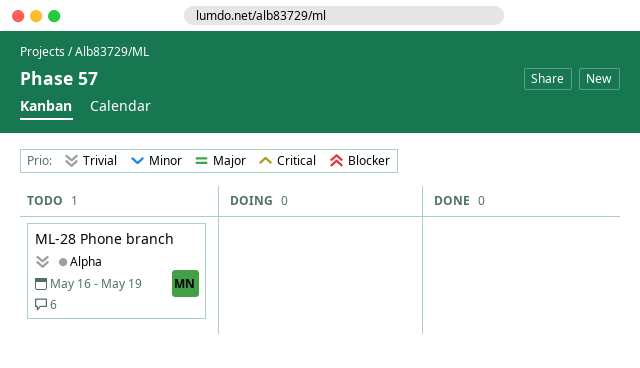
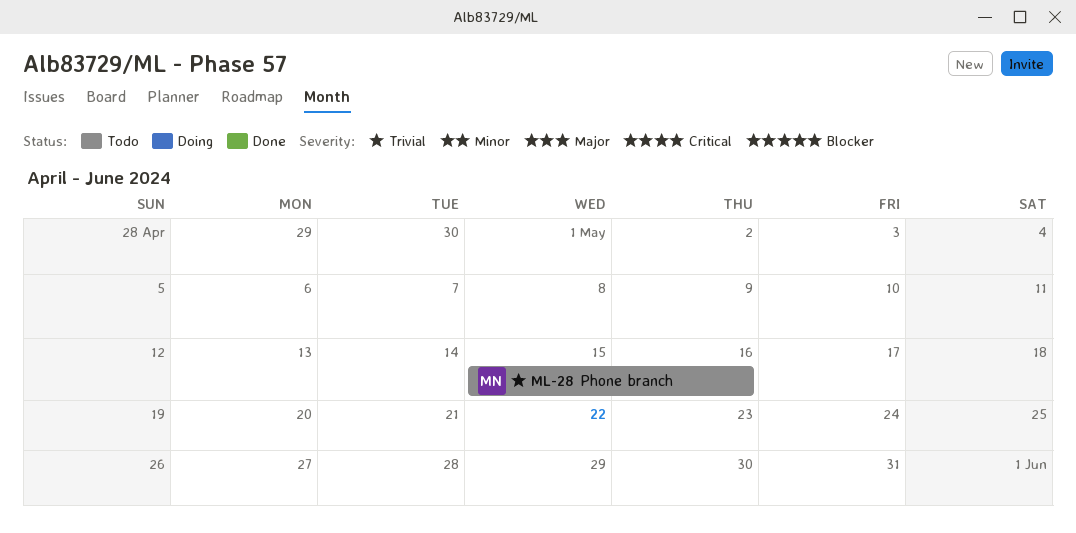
ML-28, start: May 16 -> May 15
ML-28, due: May 19 -> May 16

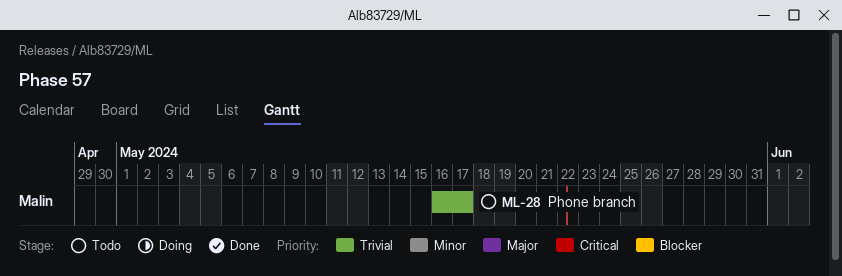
ML-28, start: May 15 -> May 16
ML-28, due: May 16 -> May 17

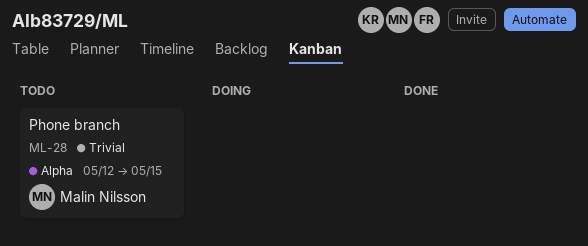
ML-28, start: May 16 -> May 12
ML-28, due: May 17 -> May 15

